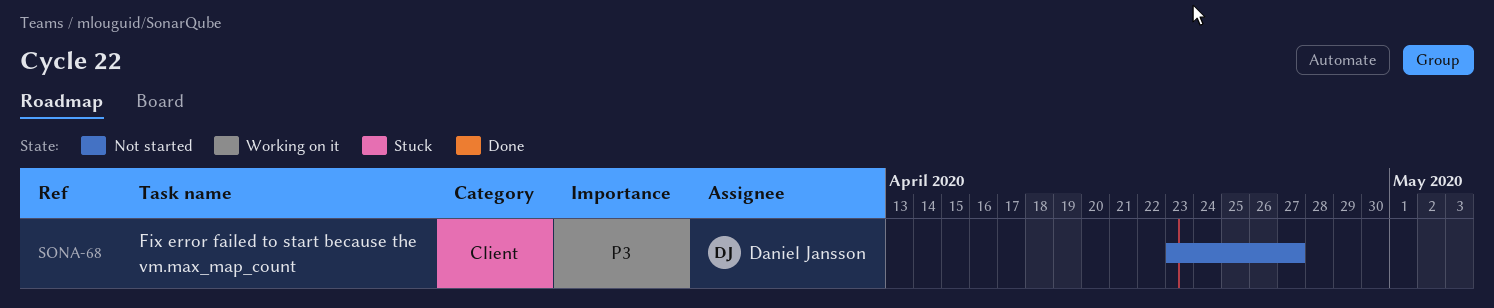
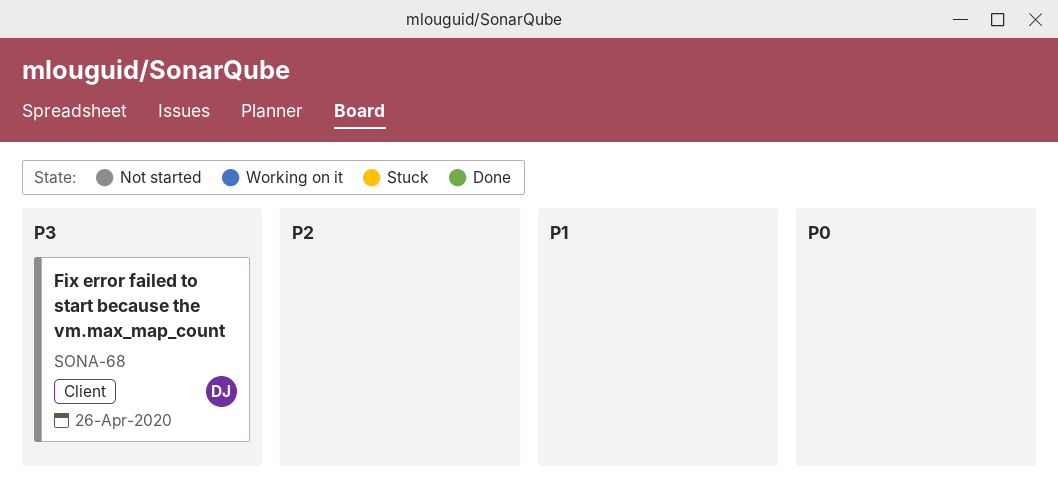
SONA-68, due: Apr 27 -> Apr 26

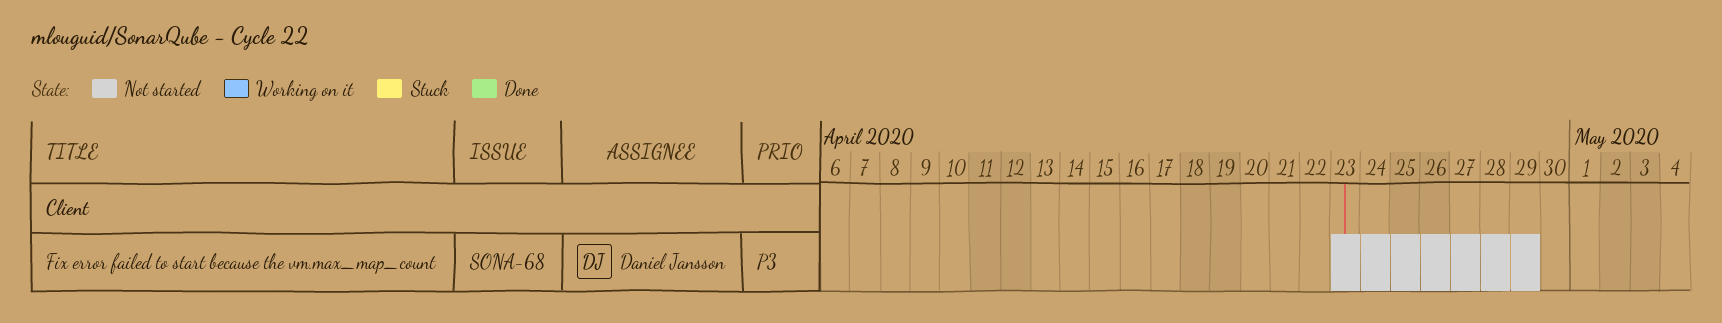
SONA-68, due: Apr 26 -> Apr 29

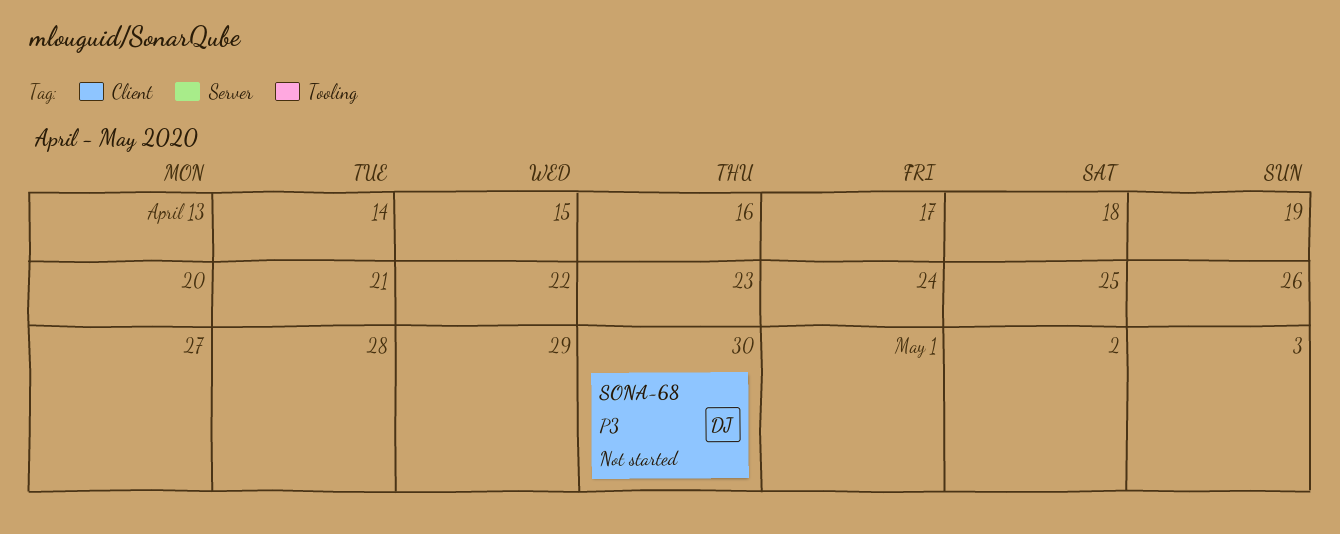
SONA-68, due: Apr 29 -> Apr 30

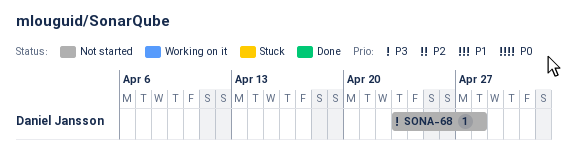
SONA-68, due: Apr 30 -> Apr 28

